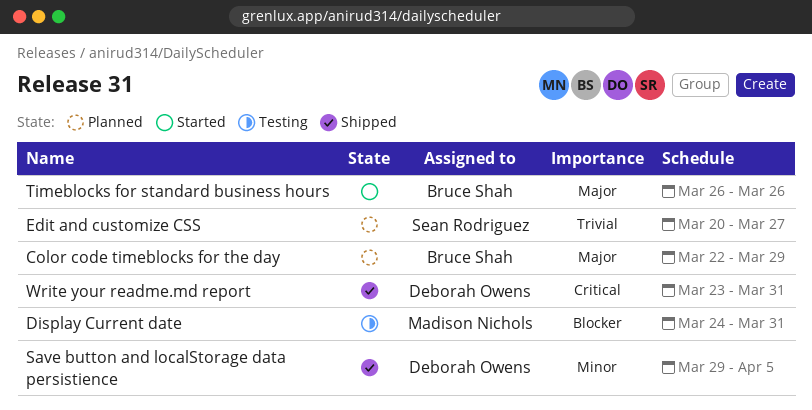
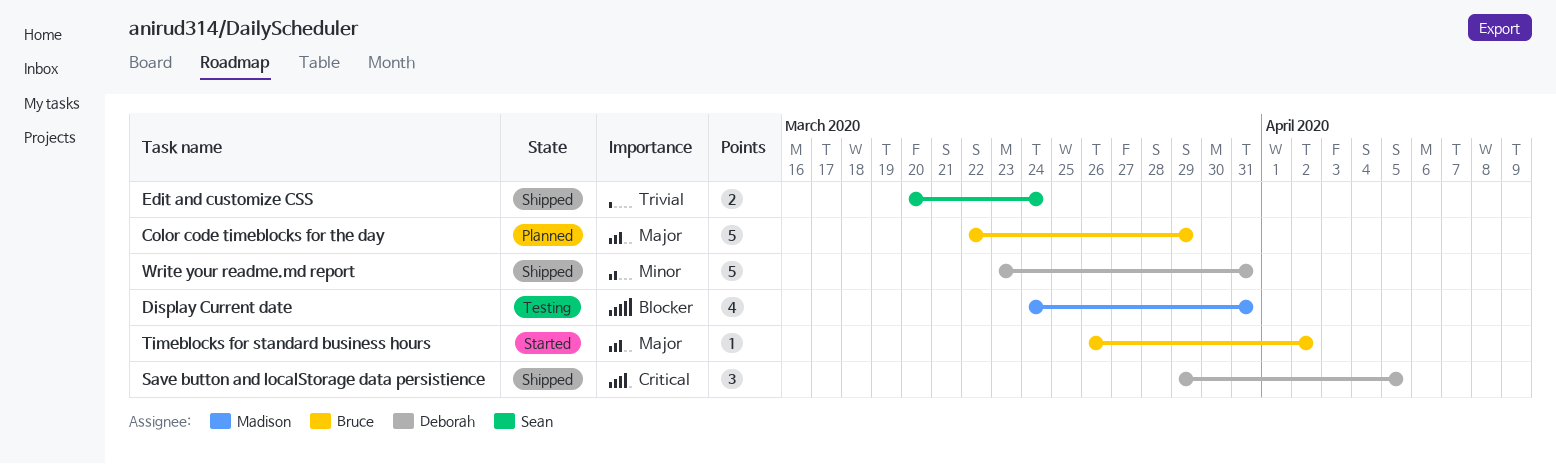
Edit and customize CSS, status: Planned -> Shipped
Edit and customize CSS, due: Mar 27 -> Mar 24
Save button and localStorage data persistience, priority: Minor -> Critical
Timeblocks for standard business hours, due: Mar 26 -> Apr 2
Write your readme.md report, priority: Critical -> Minor

